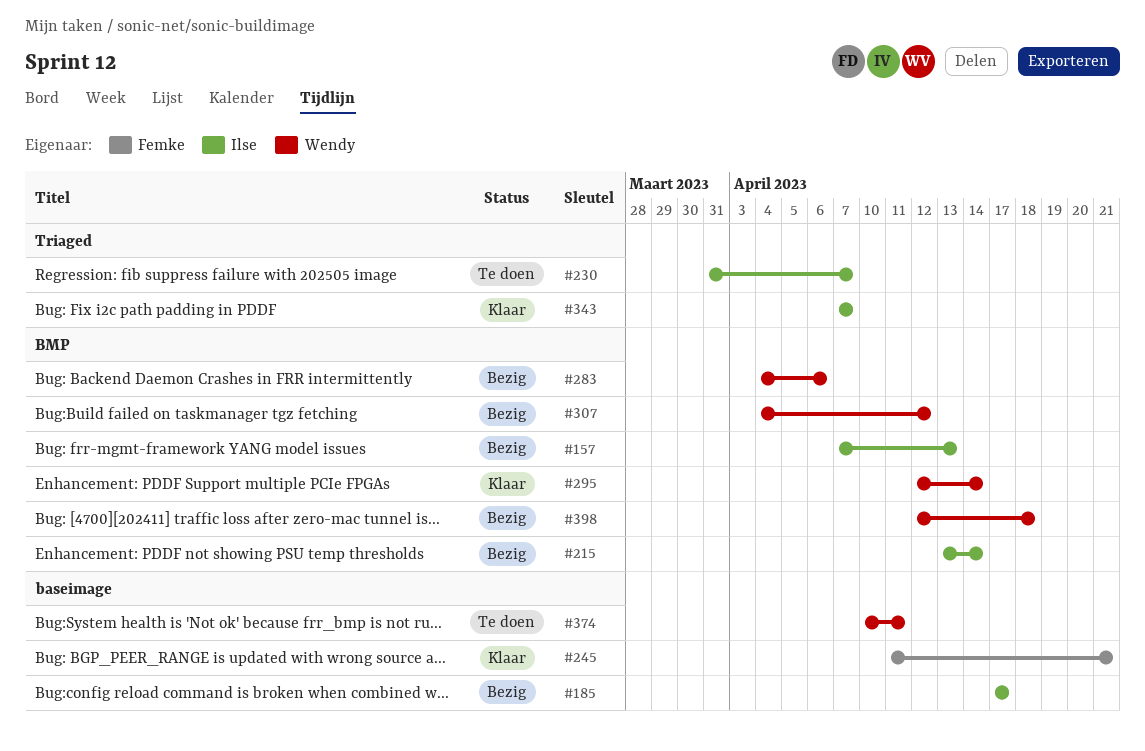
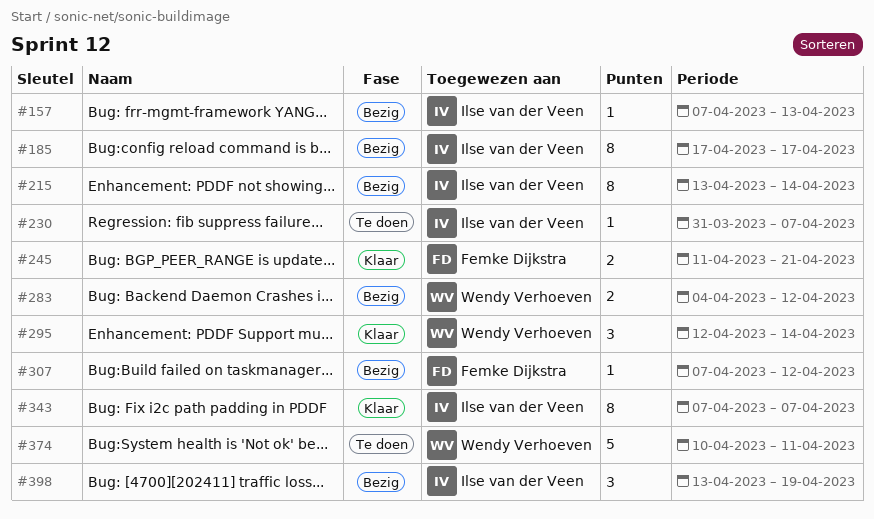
#283, due: Apr 6 -> Apr 12
#307, owner: Wendy Verhoeven -> Femke Dijkstra
#307, start: Apr 4 -> Apr 7
#398, owner: Wendy Verhoeven -> Ilse van der Veen
#398, start: Apr 12 -> Apr 13
#398, due: Apr 18 -> Apr 19

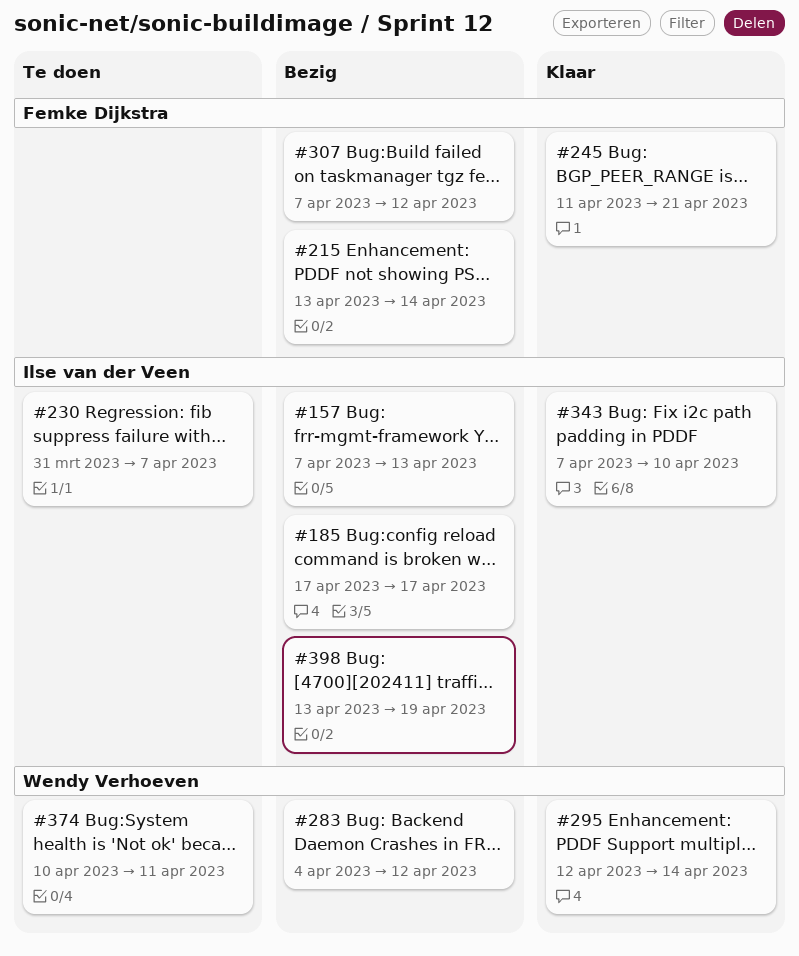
#215, owner: Ilse van der Veen -> Femke Dijkstra
#343, due: Apr 7 -> Apr 10

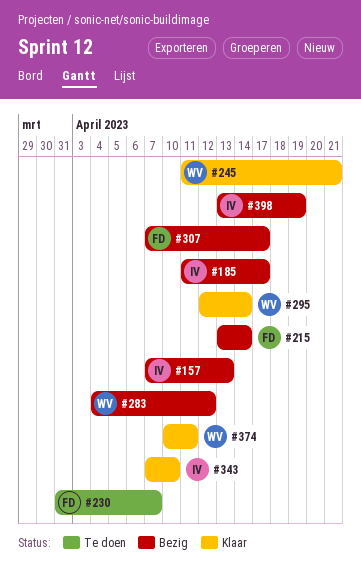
#185, start: Apr 17 -> Apr 11
#230, owner: Ilse van der Veen -> Femke Dijkstra
#245, owner: Femke Dijkstra -> Wendy Verhoeven
#307, due: Apr 12 -> Apr 17
#374, status: Te doen -> Klaar

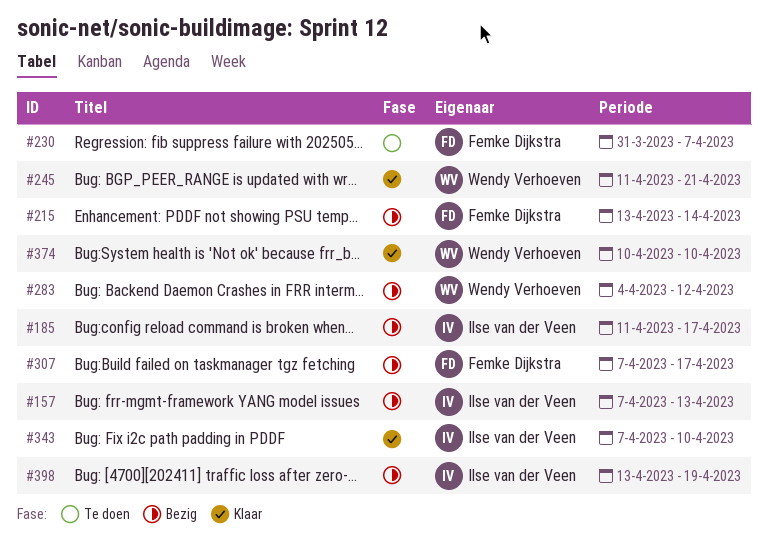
#295: present -> none
#374, due: Apr 11 -> Apr 10

